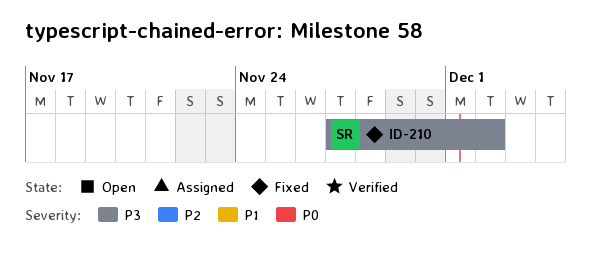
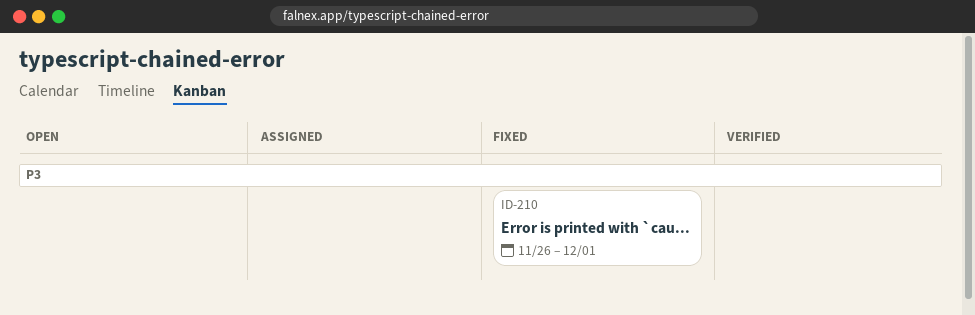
ID-210, start: Nov 27 -> Nov 26
ID-210, due: Dec 2 -> Dec 1

